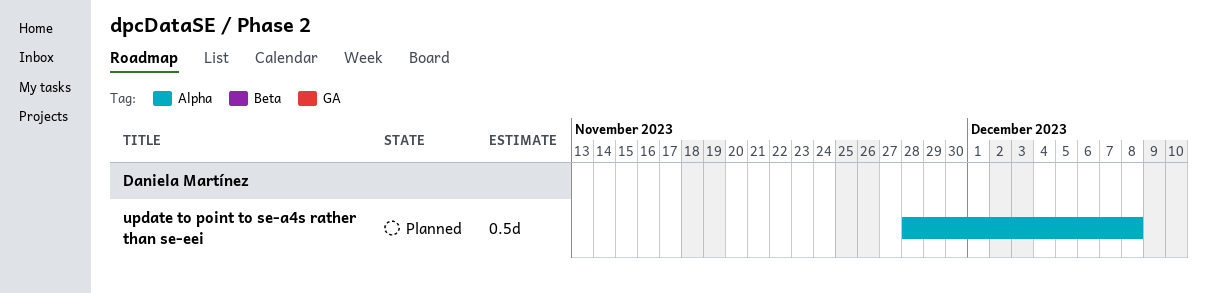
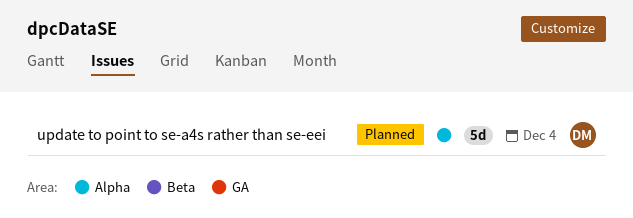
update to point to se-a4s rather than se-eei, estimate: 0.5d -> 5d
update to point to se-a4s rather than se-eei, due: Dec 8 -> Dec 4

